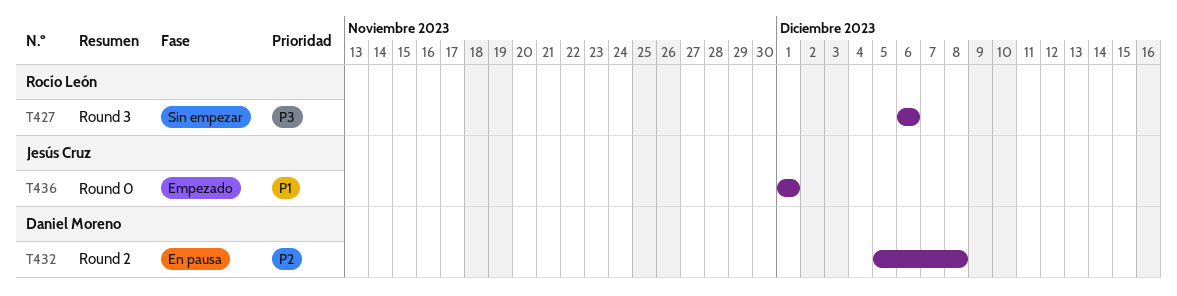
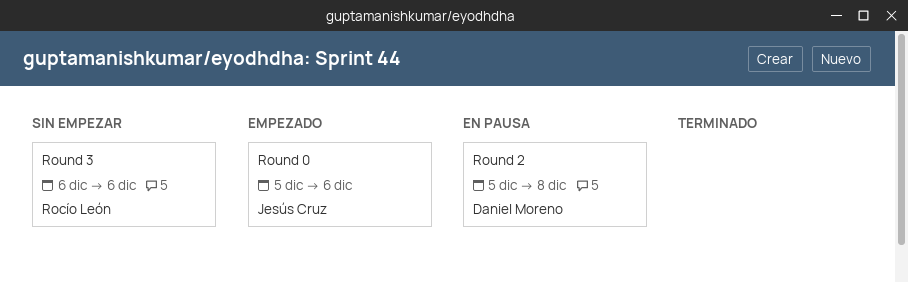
Round 0, start: Dec 1 -> Dec 5
Round 0, due: Dec 1 -> Dec 6

